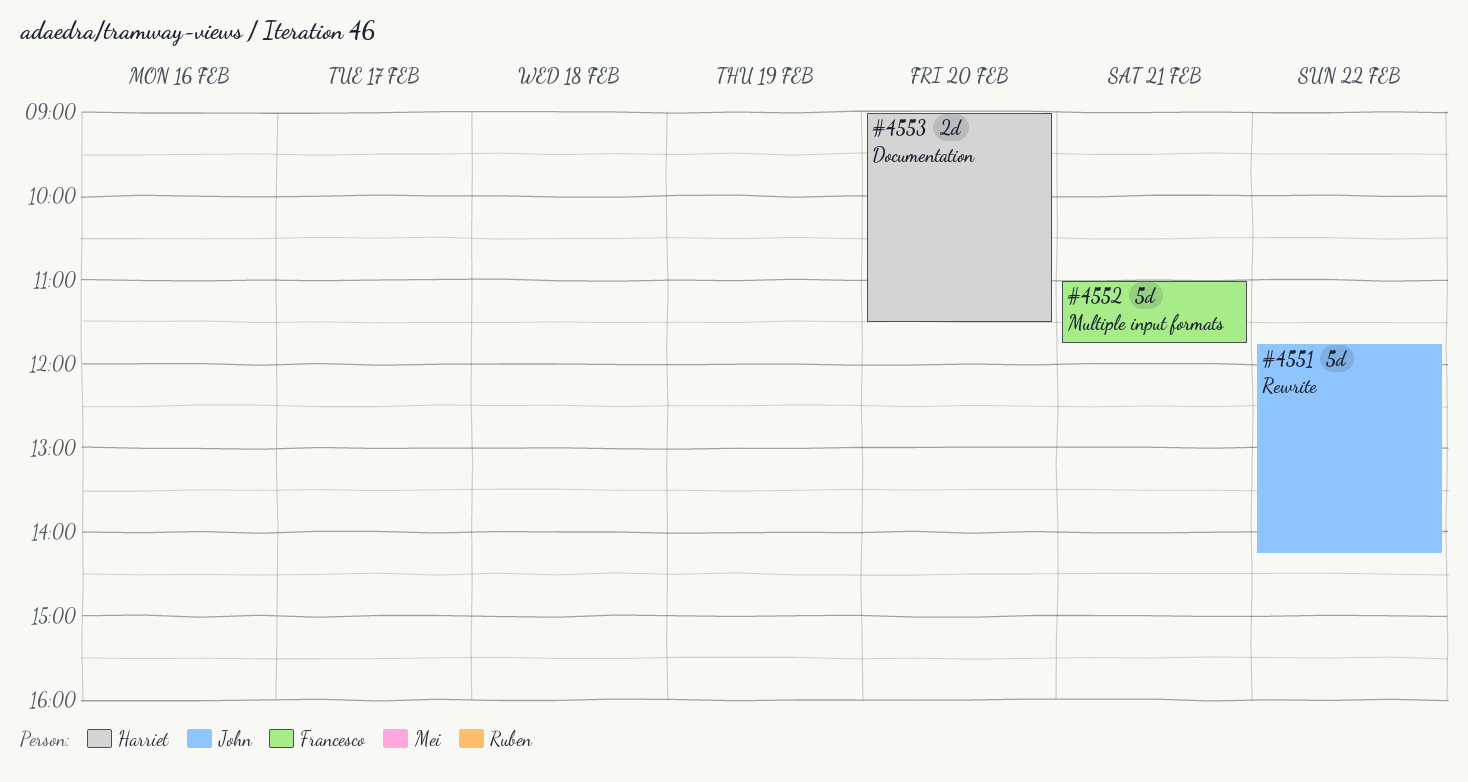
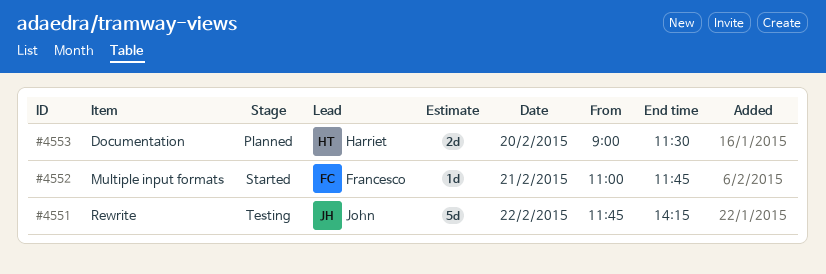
#4552, estimate: 5d -> 1d

